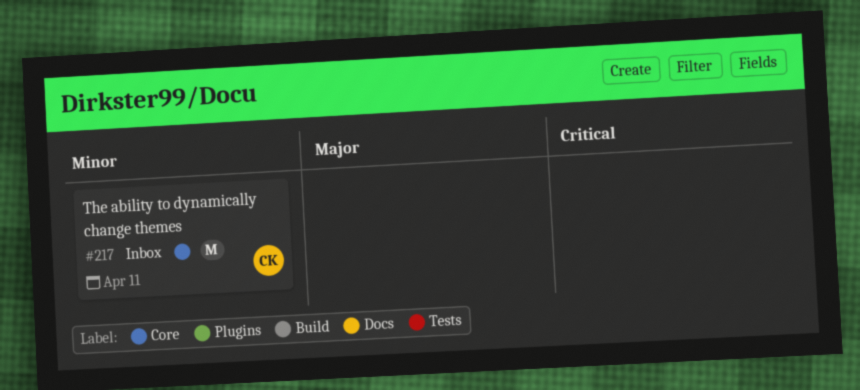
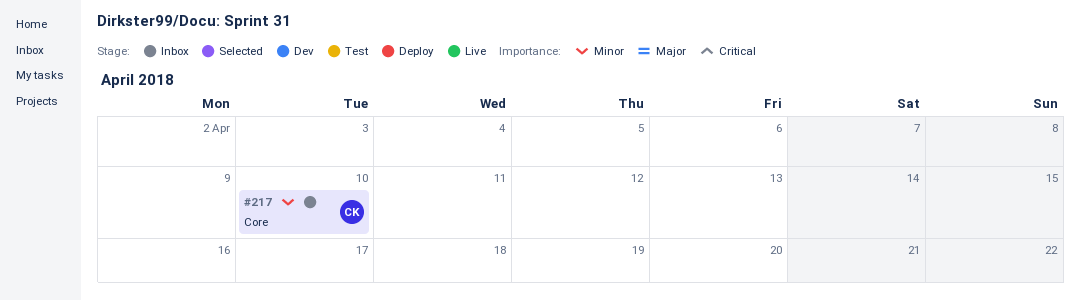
#217, due: Apr 11 -> Apr 10

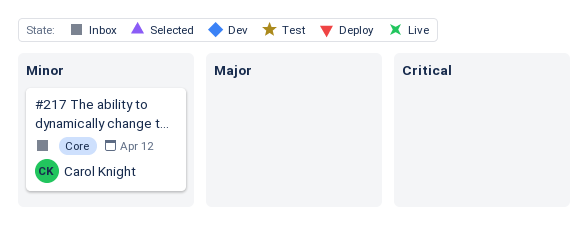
#217, due: Apr 10 -> Apr 12

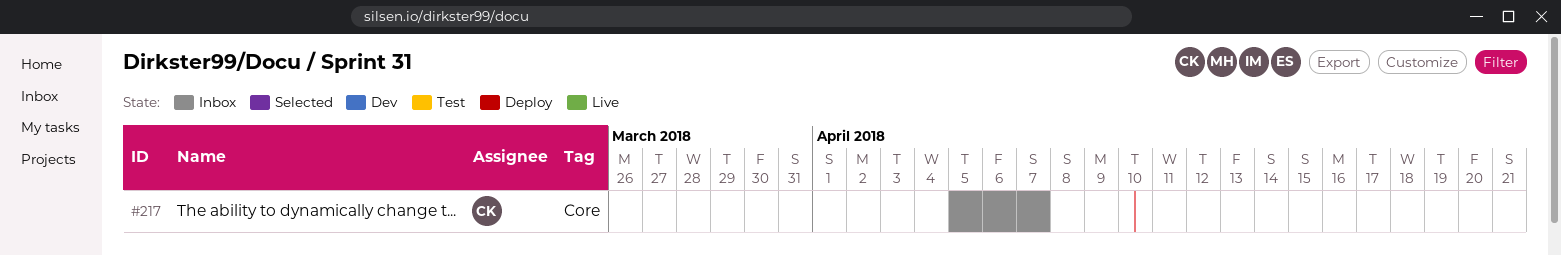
#217, due: Apr 12 -> Apr 7

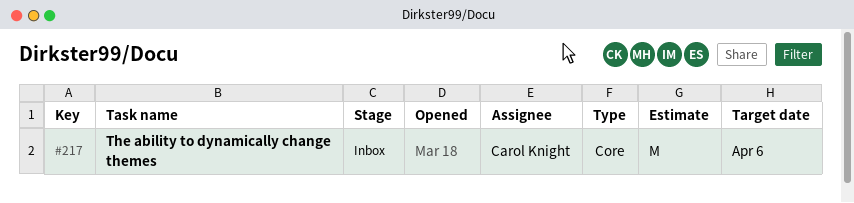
#217, due: Apr 7 -> Apr 6

